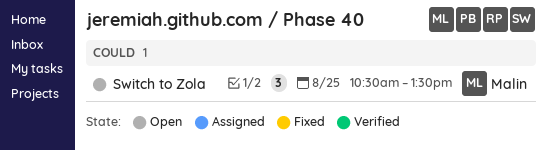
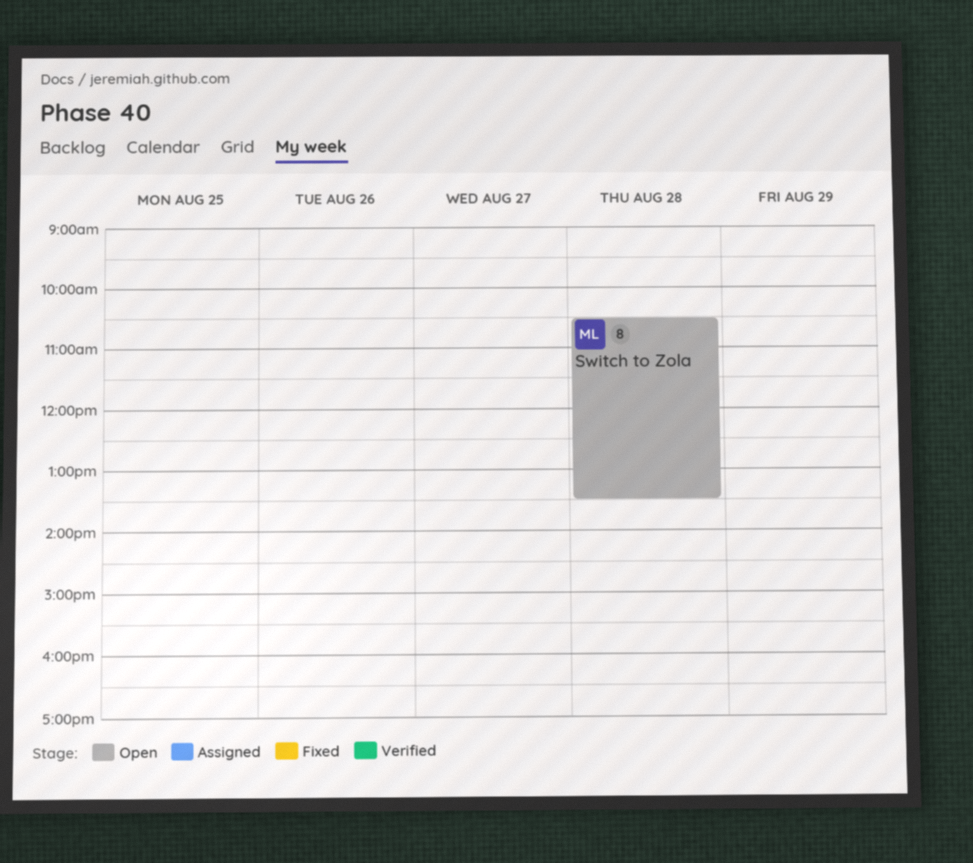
Switch to Zola, estimate: 3 -> 8
Switch to Zola, day: Aug 25 -> Aug 28

